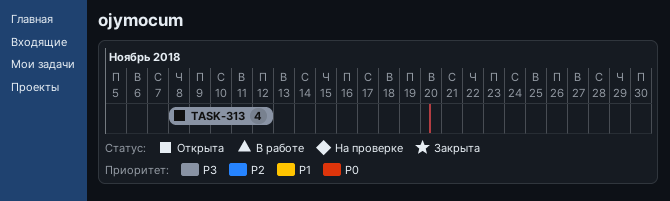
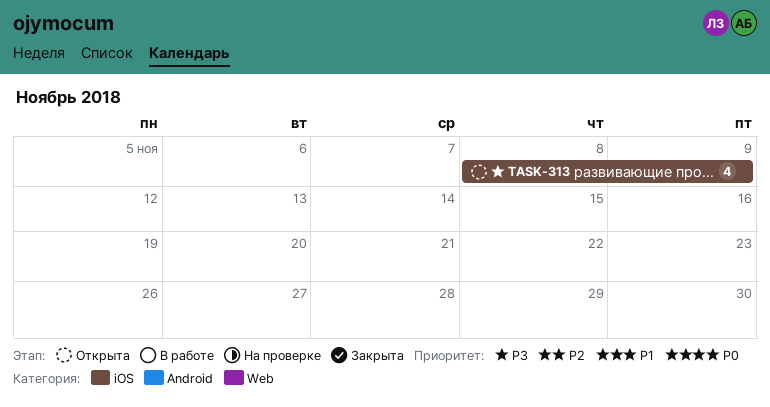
TASK-313, due: Nov 12 -> Nov 9

